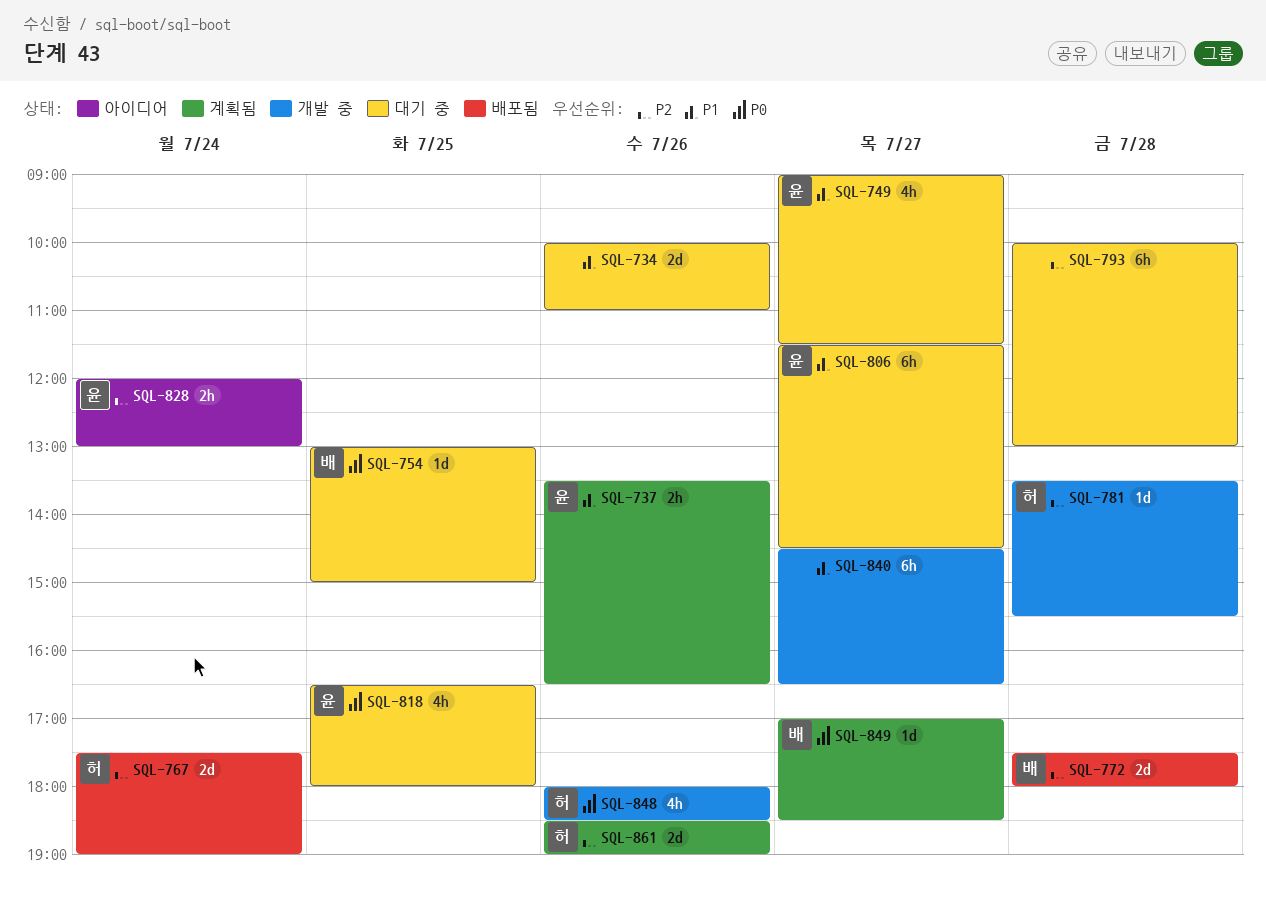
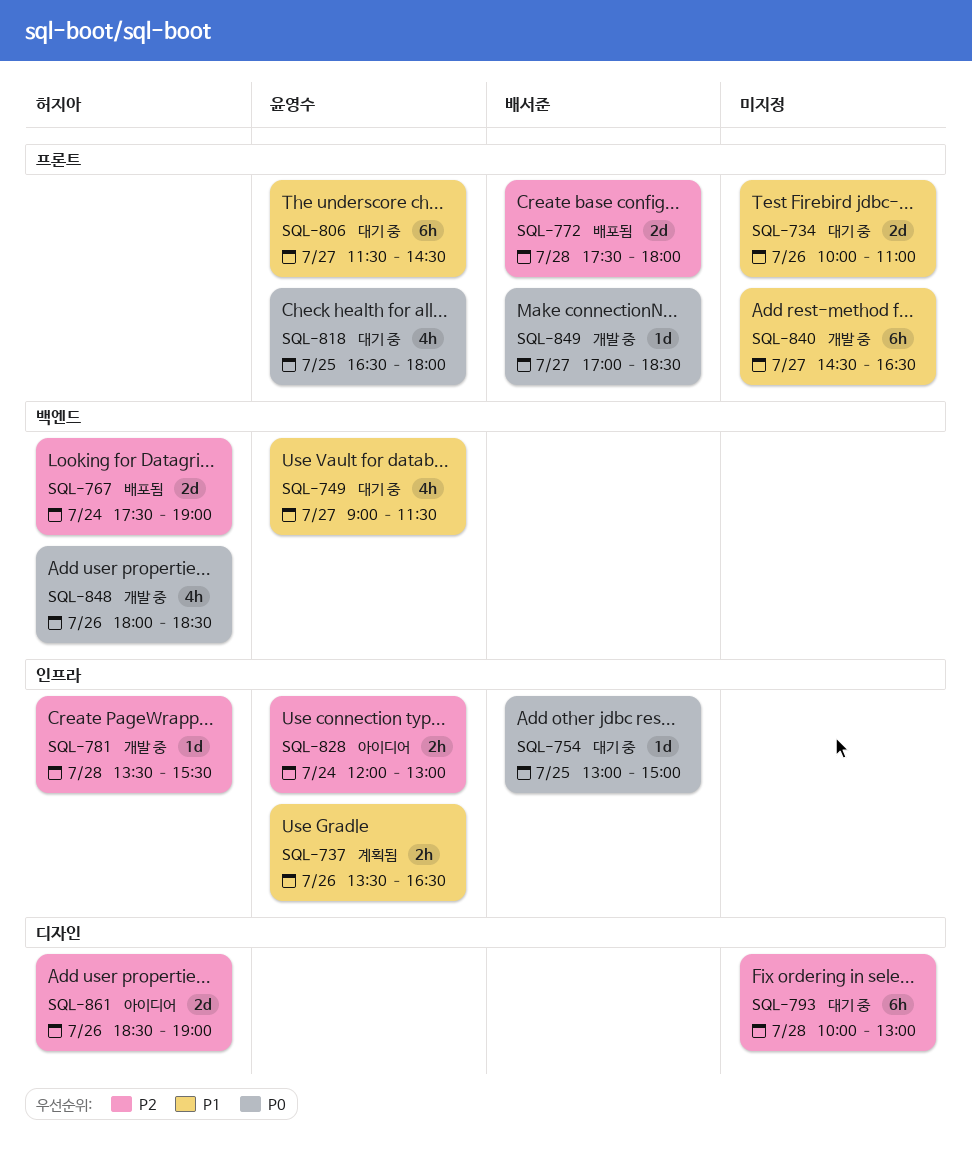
SQL-849, status: 계획됨 -> 개발 중
SQL-861, status: 계획됨 -> 아이디어

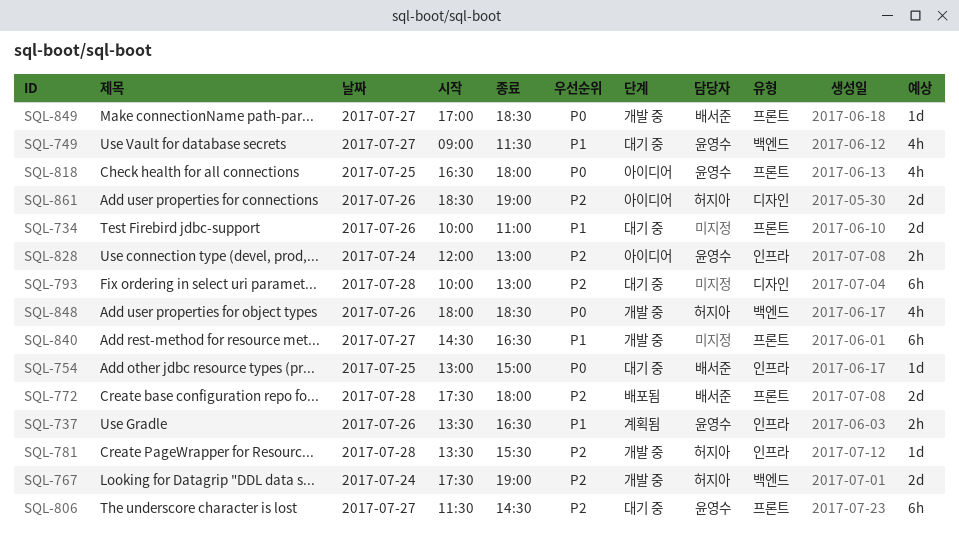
SQL-767, status: 배포됨 -> 개발 중
SQL-806, priority: P1 -> P2
SQL-818, status: 대기 중 -> 아이디어

